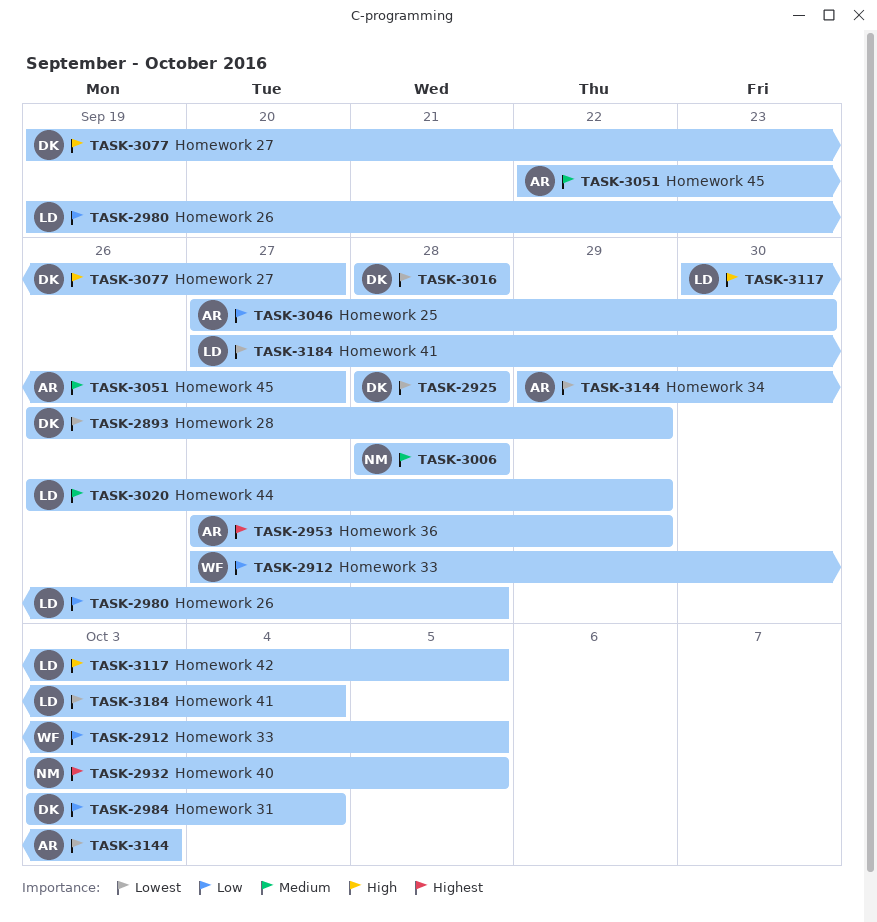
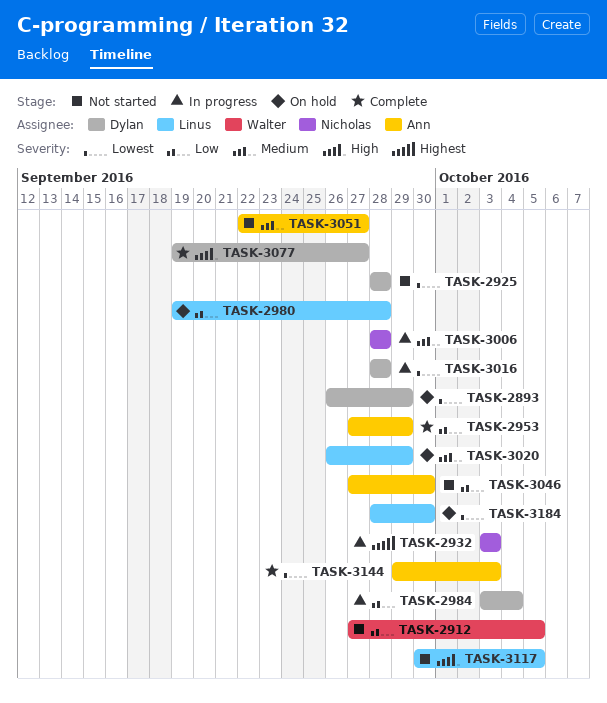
TASK-2932, due: Oct 5 -> Oct 3
TASK-2953, priority: Highest -> Low
TASK-3184, start: Sep 27 -> Sep 28
TASK-3184, due: Oct 4 -> Sep 30

